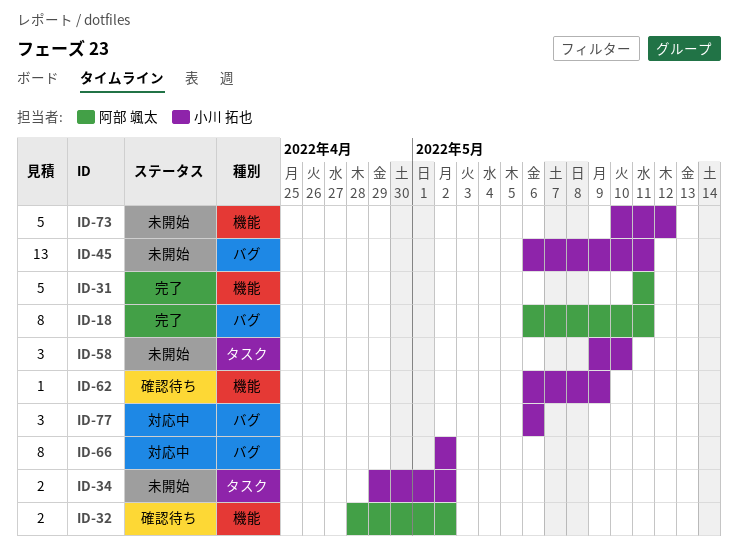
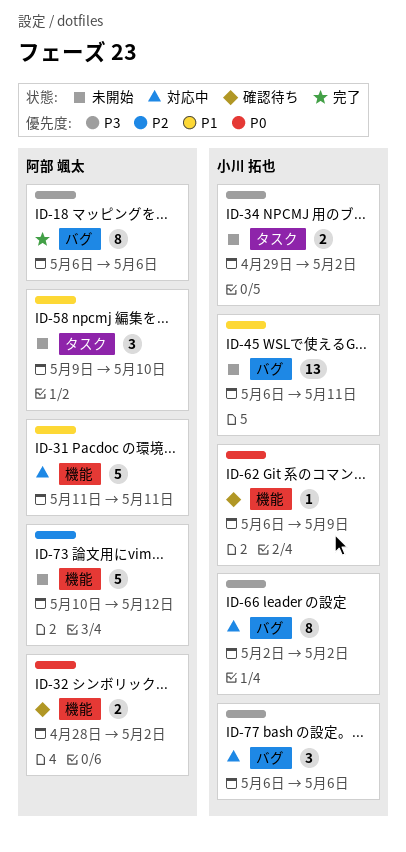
ID-18, due: May 11 -> May 6
ID-31, status: 完了 -> 対応中
ID-58, owner: 小川 拓也 -> 阿部 颯太
ID-73, owner: 小川 拓也 -> 阿部 颯太

